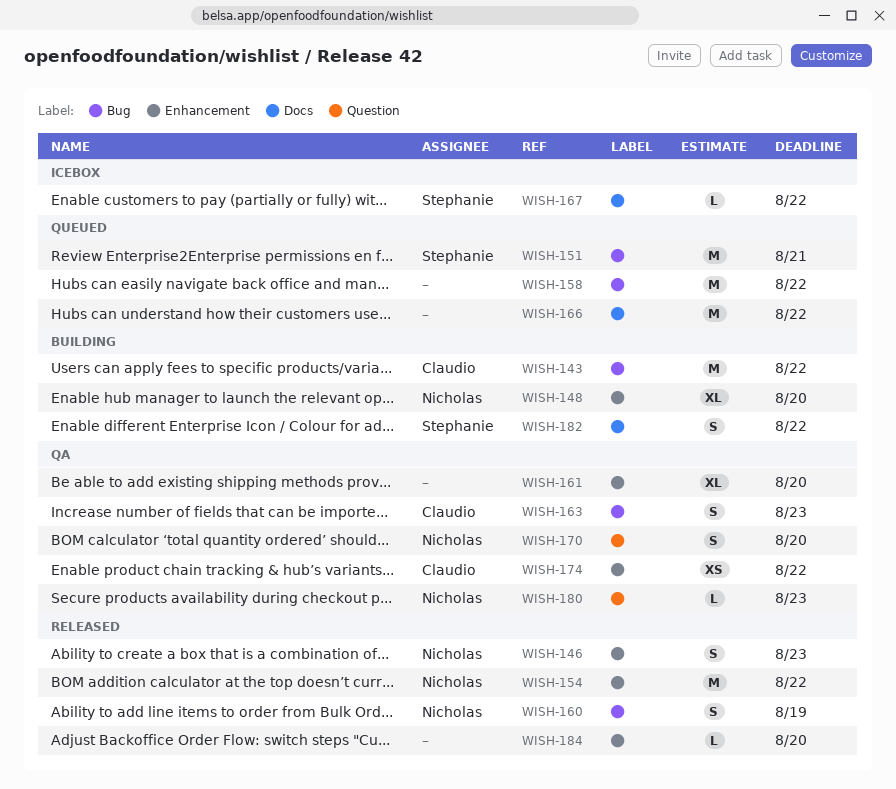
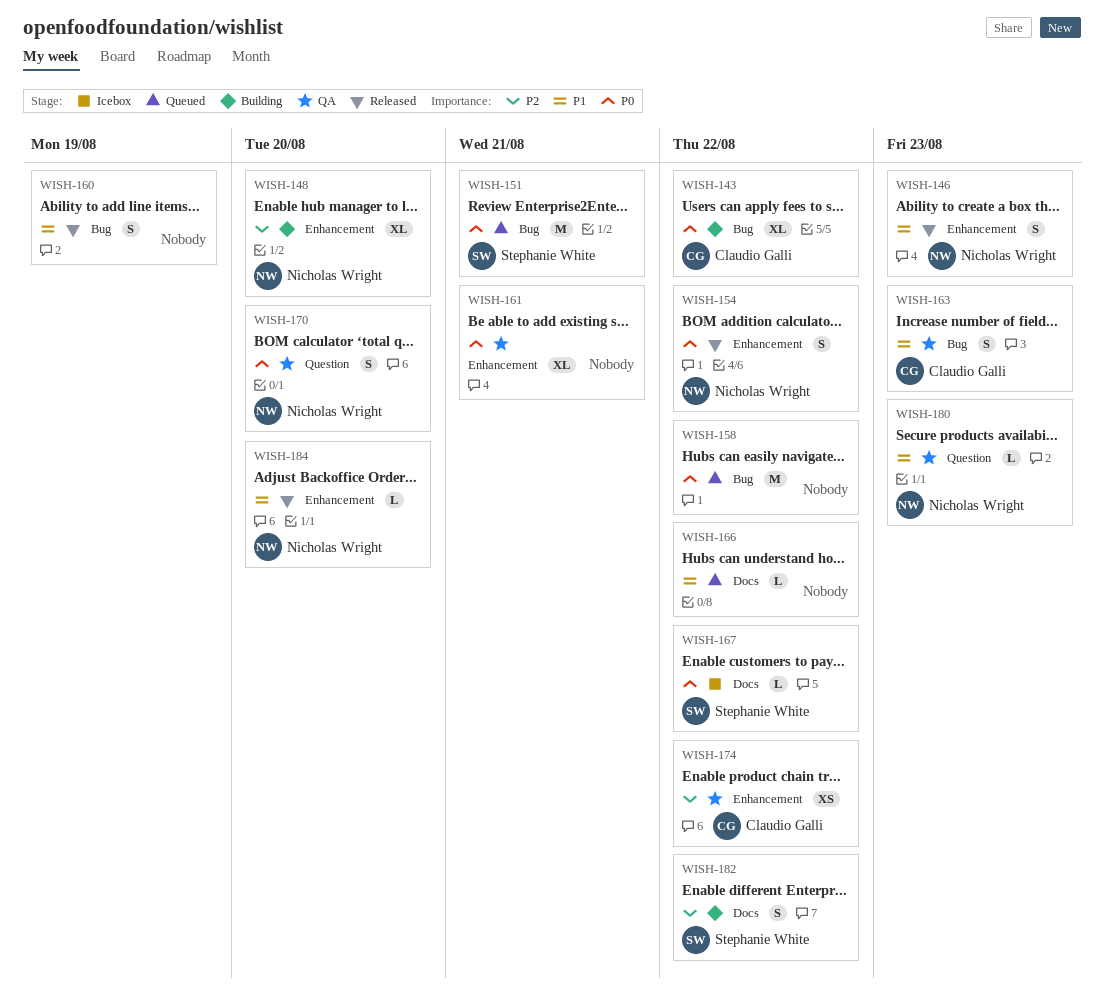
WISH-143, estimate: M -> XL
WISH-154, estimate: M -> S
WISH-160, owner: Nicholas Wright -> none
WISH-161, due: Aug 20 -> Aug 21
WISH-166, estimate: M -> L
WISH-184, owner: none -> Nicholas Wright

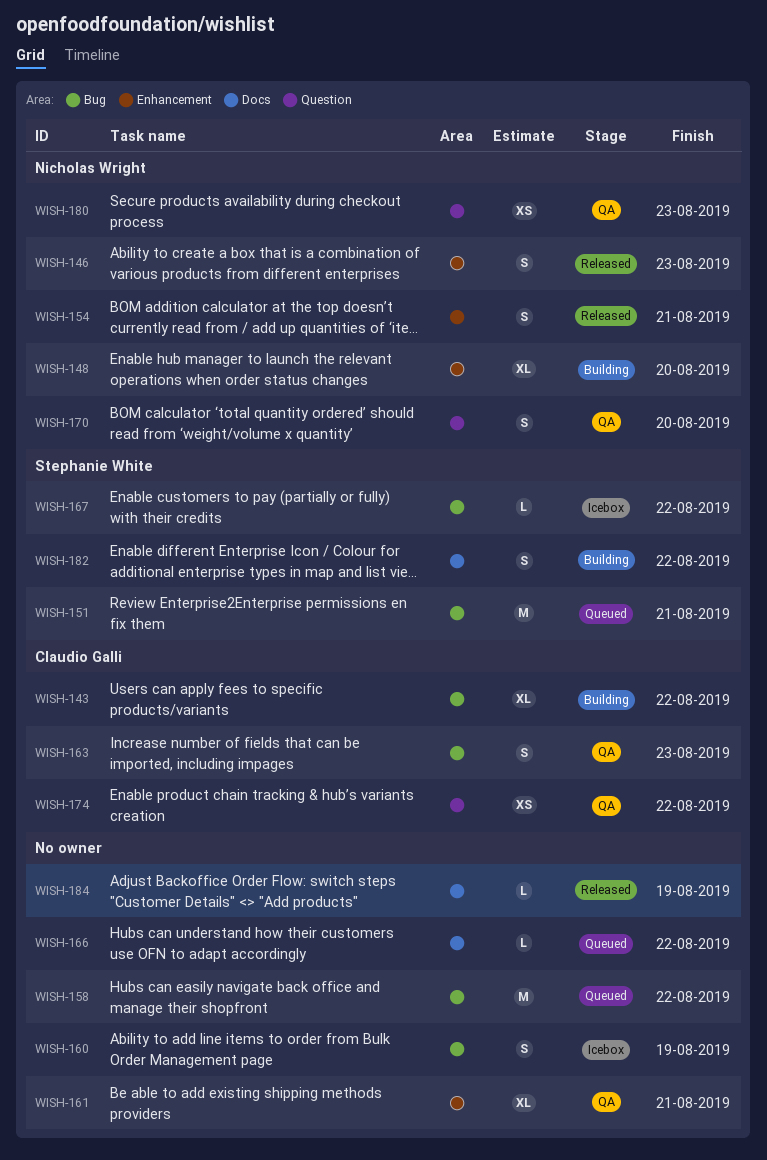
WISH-154, due: Aug 22 -> Aug 21
WISH-160, status: Released -> Icebox
WISH-167, label: Docs -> Bug
WISH-174, label: Enhancement -> Question
WISH-180, estimate: L -> XS
WISH-184, owner: Nicholas Wright -> none
WISH-184, label: Enhancement -> Docs
WISH-184, due: Aug 20 -> Aug 19

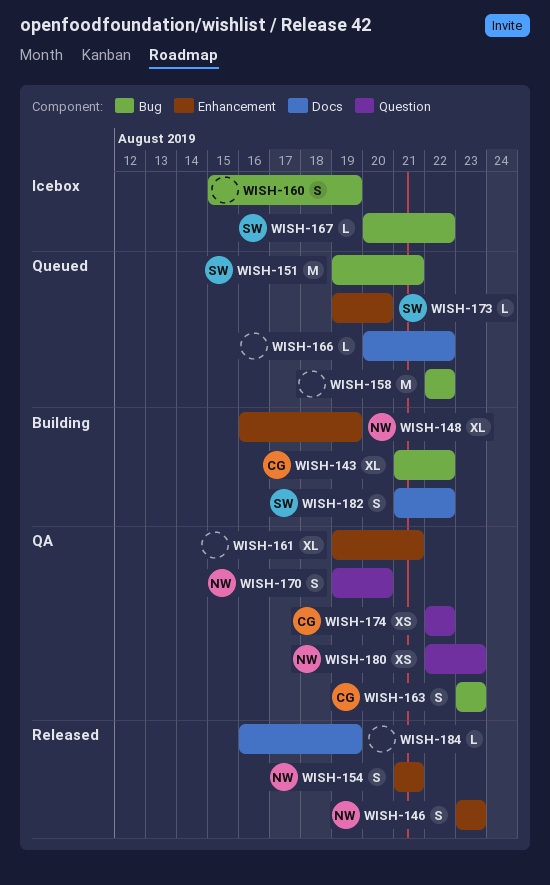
WISH-148, due: Aug 20 -> Aug 19
WISH-173: none -> present

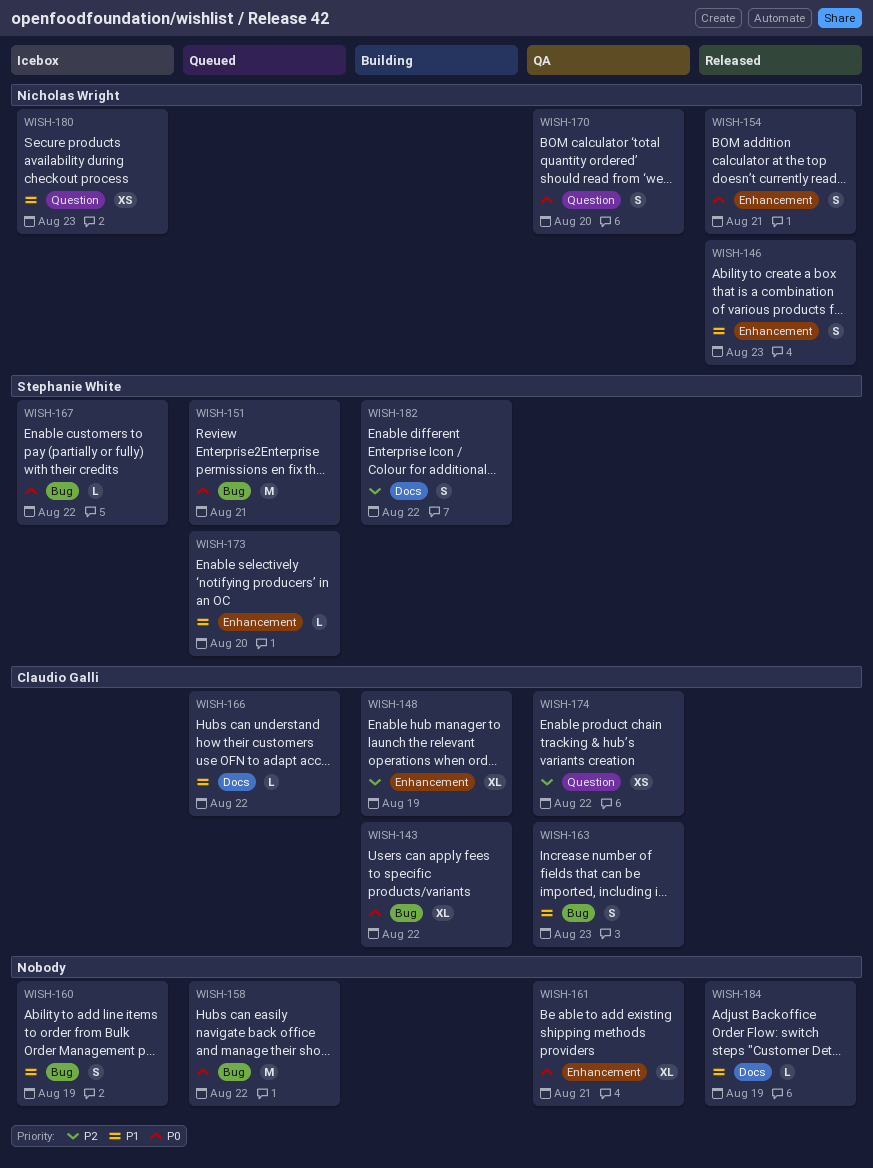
WISH-148, owner: Nicholas Wright -> Claudio Galli
WISH-166, owner: none -> Claudio Galli
WISH-180, status: QA -> Icebox

